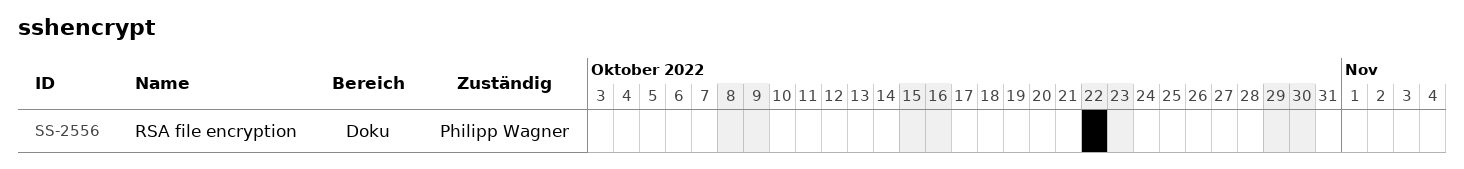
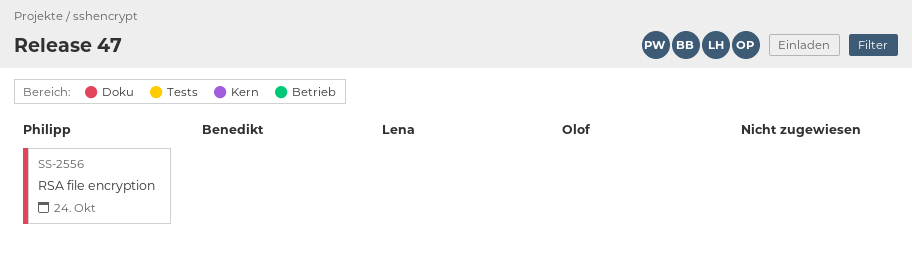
SS-2556, due: Oct 22 -> Oct 24

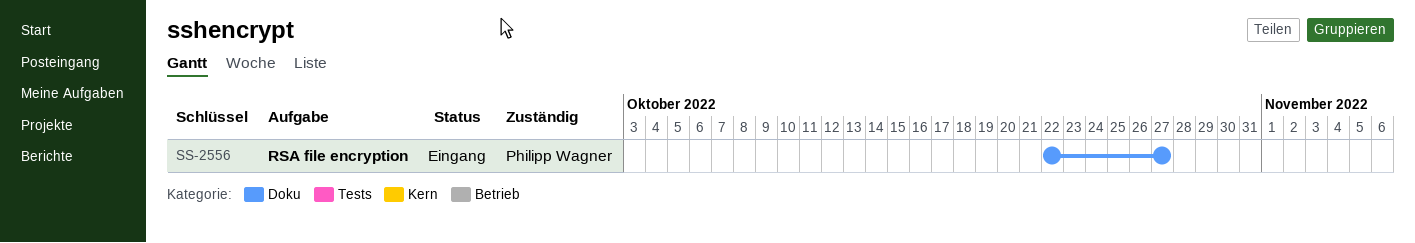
SS-2556, due: Oct 24 -> Oct 27

